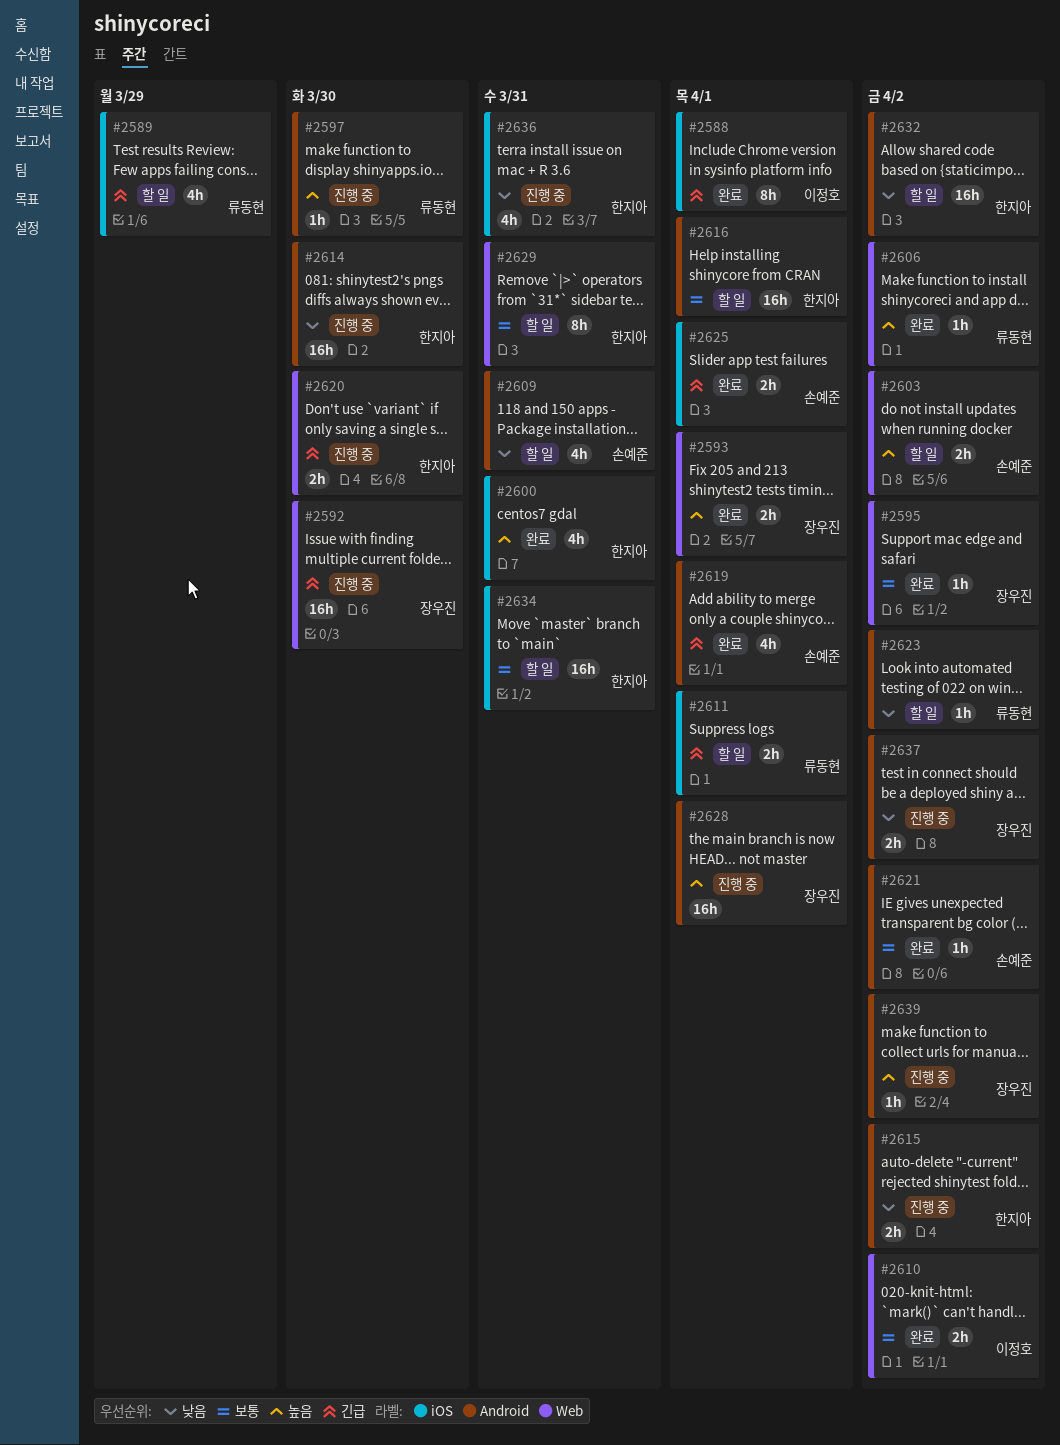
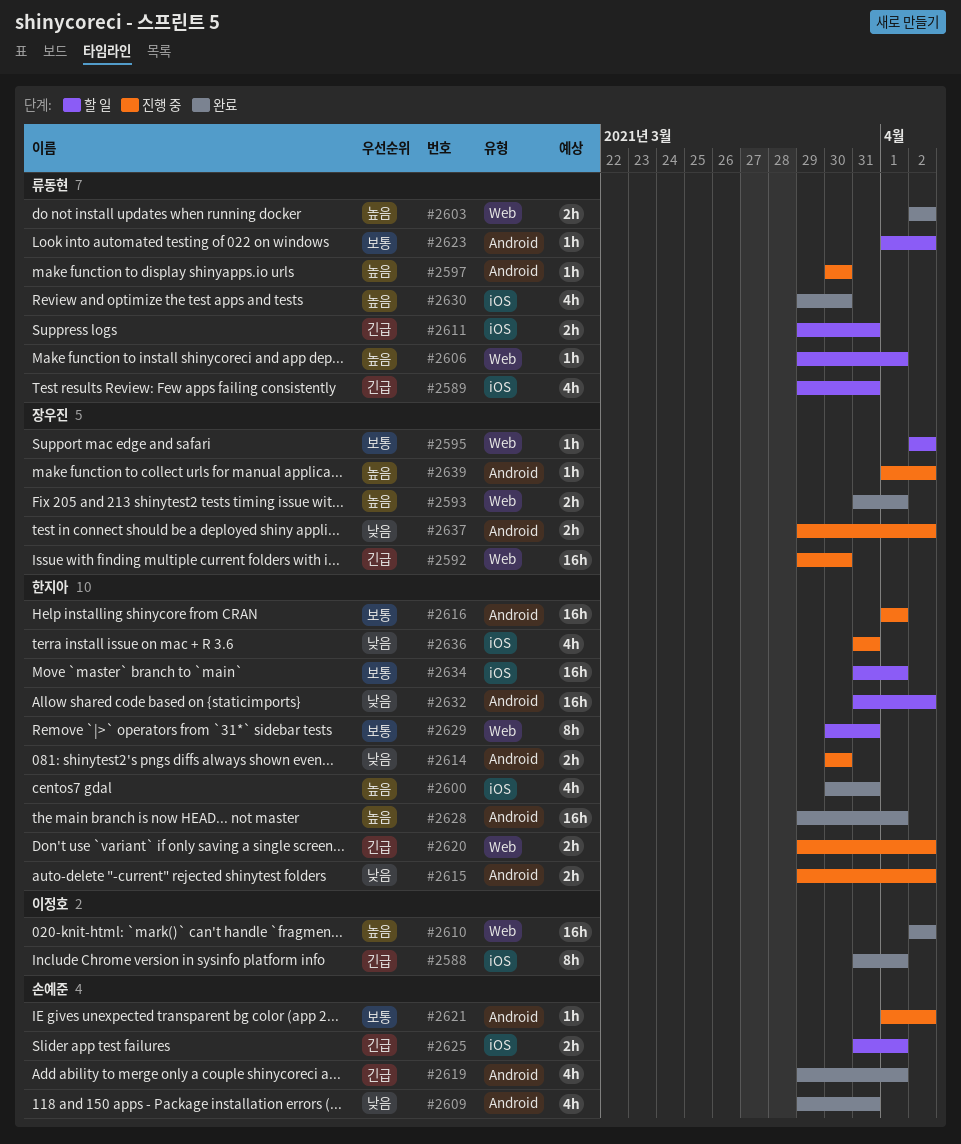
#2589, due: Mar 29 -> Mar 31
#2595, status: 완료 -> 할 일
#2603, status: 할 일 -> 완료
#2603, owner: 손예준 -> 류동현
#2606, status: 완료 -> 할 일
#2606, due: Apr 2 -> Apr 1
#2609, status: 할 일 -> 완료
#2610, priority: 보통 -> 높음
#2610, estimate: 2h -> 16h
#2611, due: Apr 1 -> Mar 31
#2614, estimate: 16h -> 2h
#2616, status: 할 일 -> 진행 중
#2620, due: Mar 30 -> Apr 2
#2621, status: 완료 -> 진행 중
#2623, priority: 낮음 -> 보통
#2625, status: 완료 -> 할 일
#2628, status: 진행 중 -> 완료
#2628, owner: 장우진 -> 한지아
#2630: none -> present
#2634, due: Mar 31 -> Apr 1

